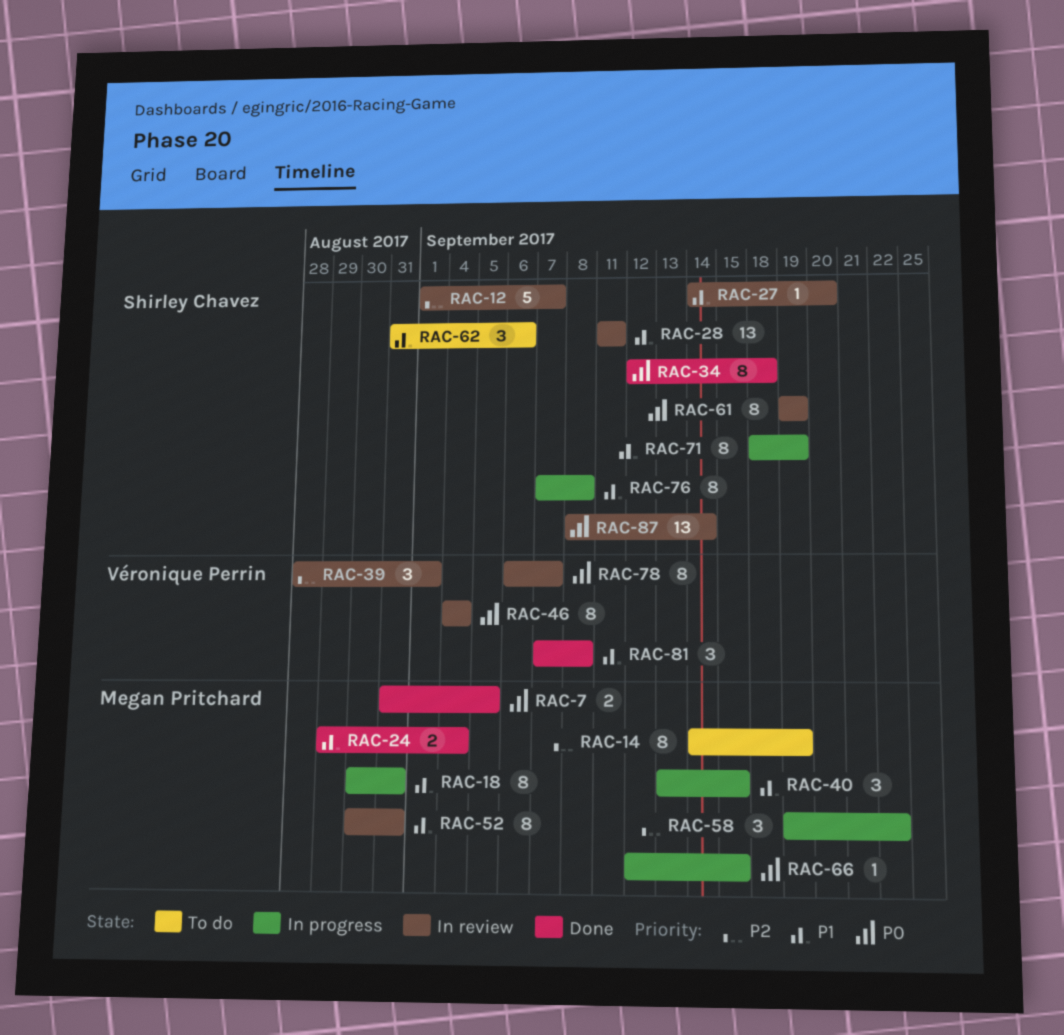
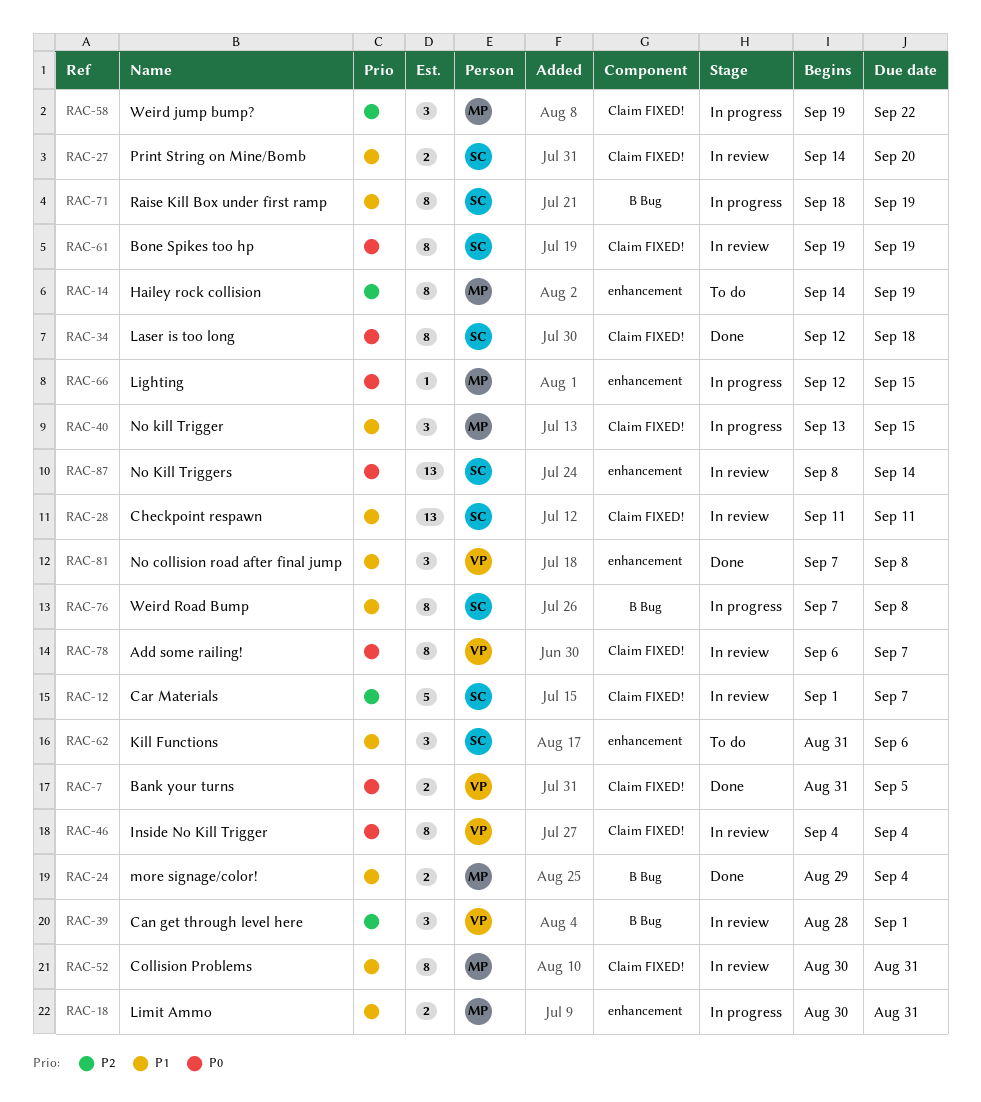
RAC-7, owner: Megan Pritchard -> Véronique Perrin
RAC-18, estimate: 8 -> 2
RAC-27, estimate: 1 -> 2

